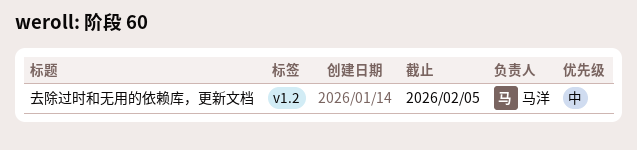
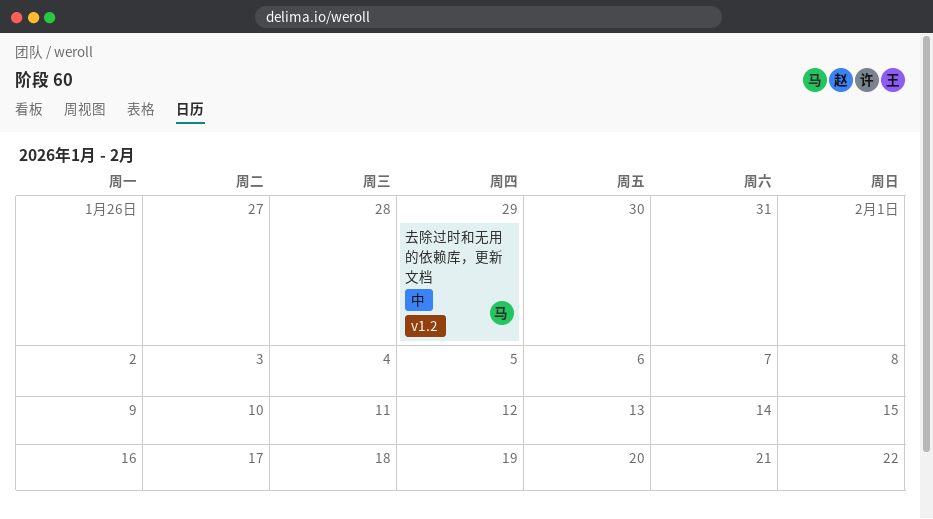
去除过时和无用的依赖库，更新文档, due: Feb 5 -> Jan 29

